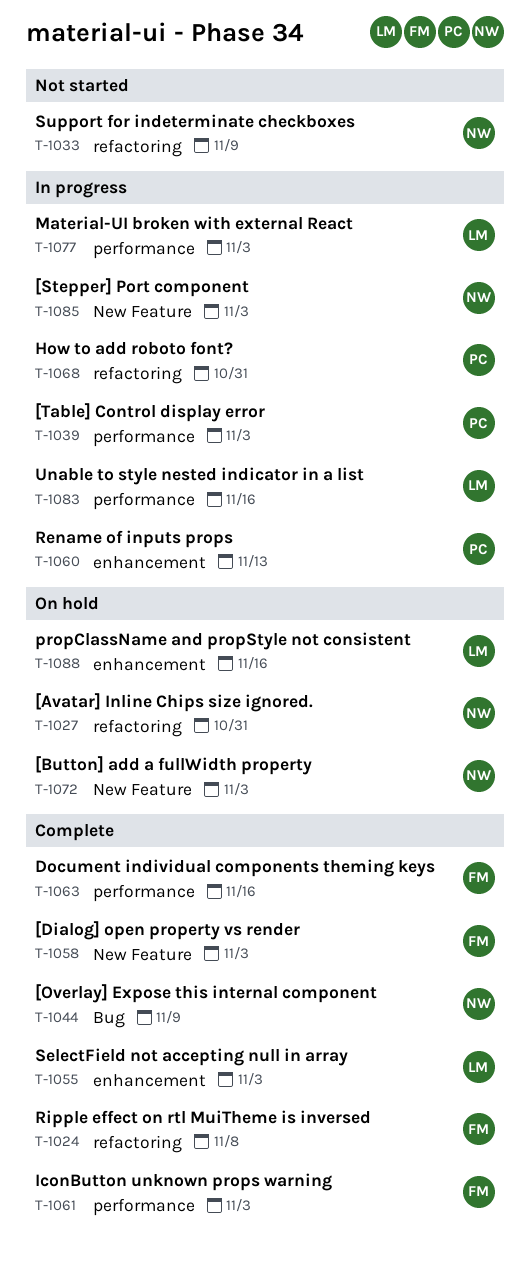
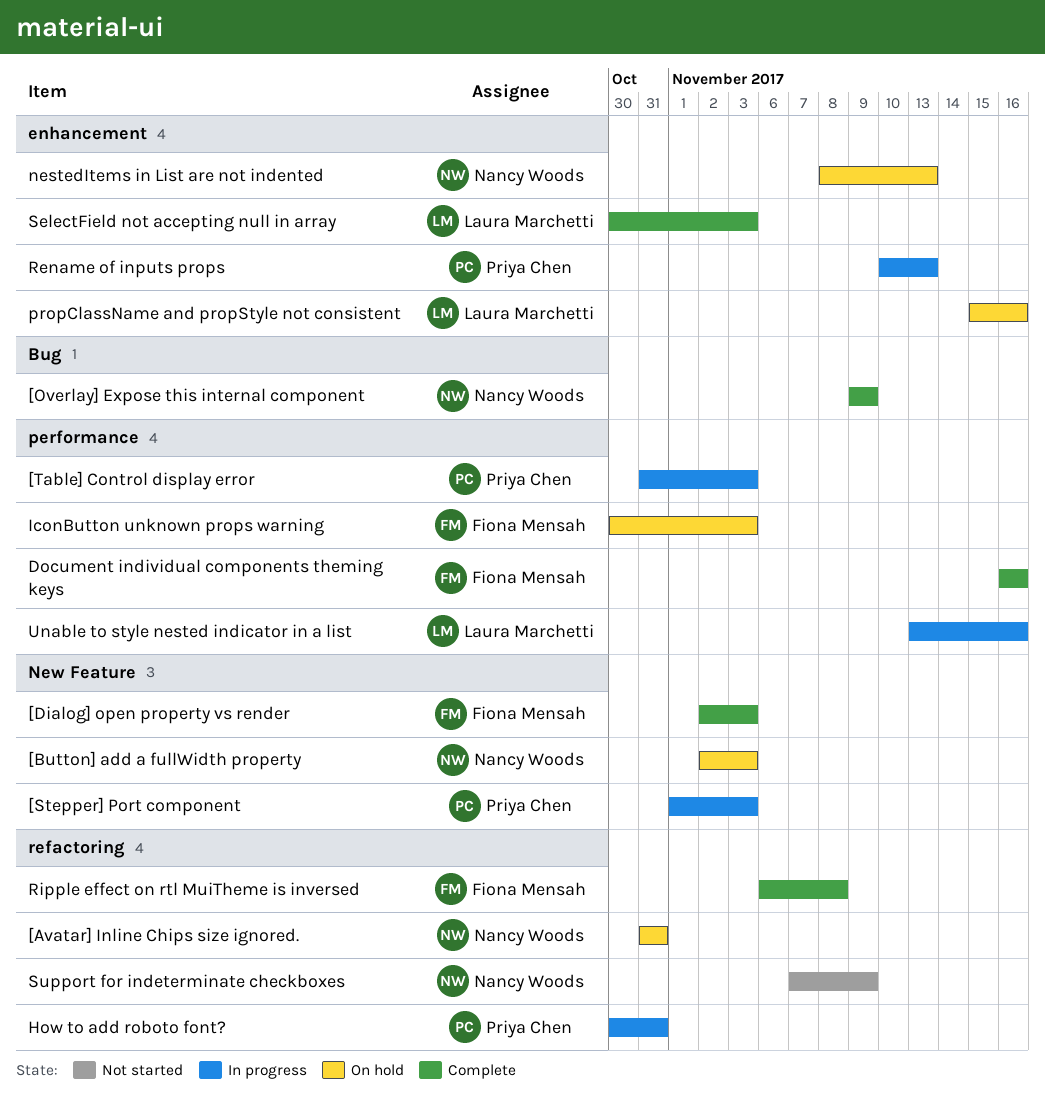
[Stepper] Port component, owner: Nancy Woods -> Priya Chen
IconButton unknown props warning, status: Complete -> On hold
Material-UI broken with external React: present -> none
nestedItems in List are not indented: none -> present

